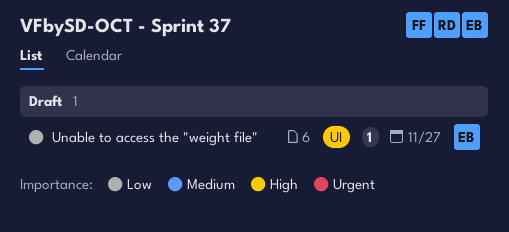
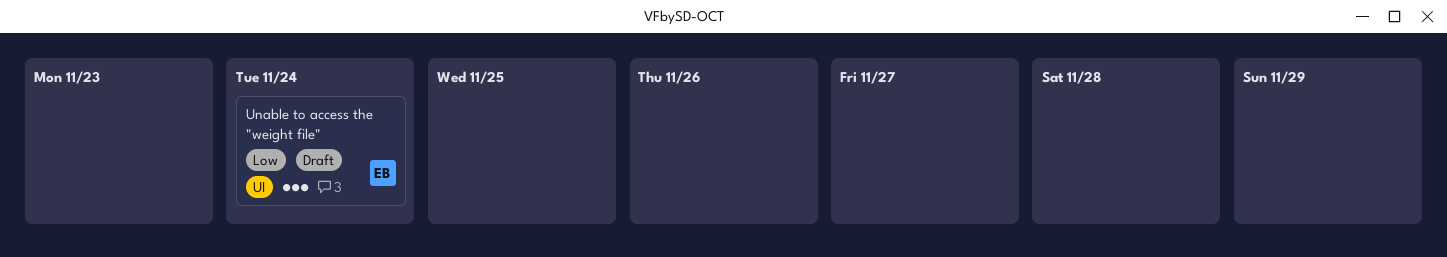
Unable to access the "weight file", estimate: 1 -> 3
Unable to access the "weight file", due: Nov 27 -> Nov 24

